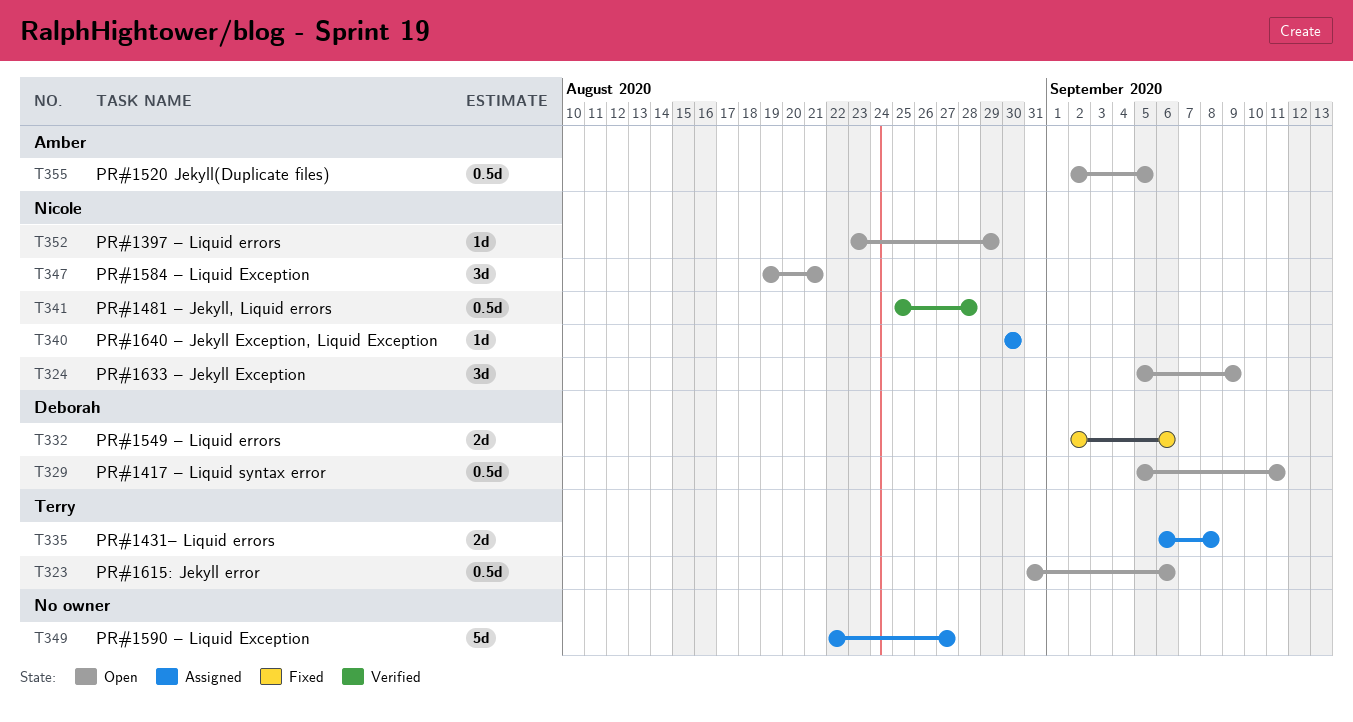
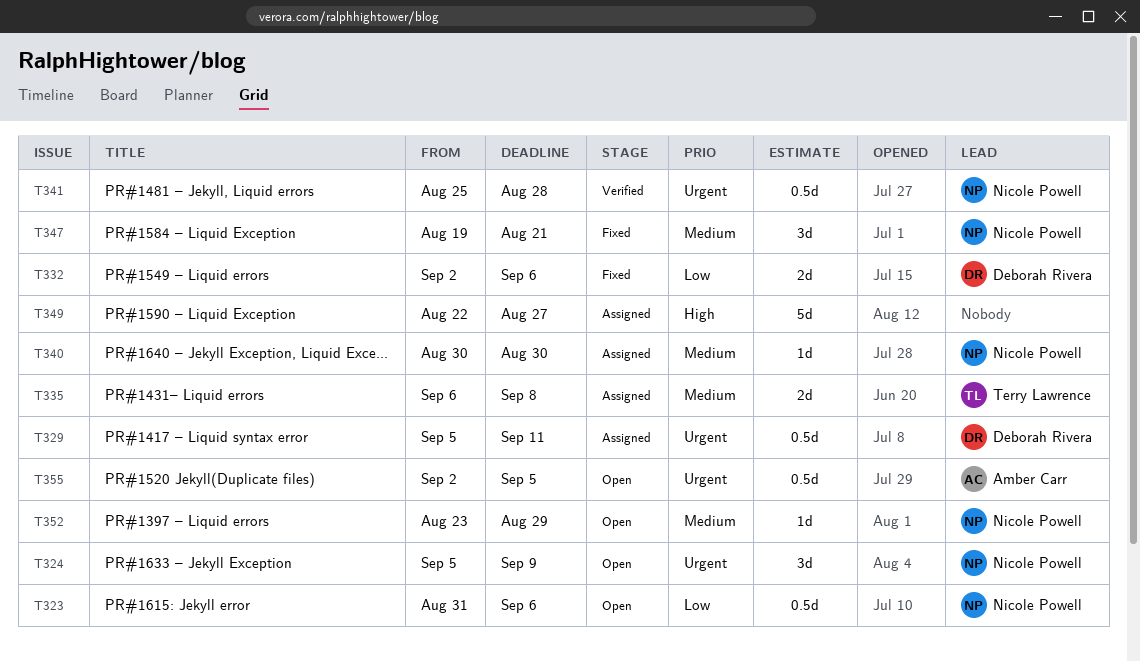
T323, owner: Terry Lawrence -> Nicole Powell
T329, status: Open -> Assigned
T347, status: Open -> Fixed

